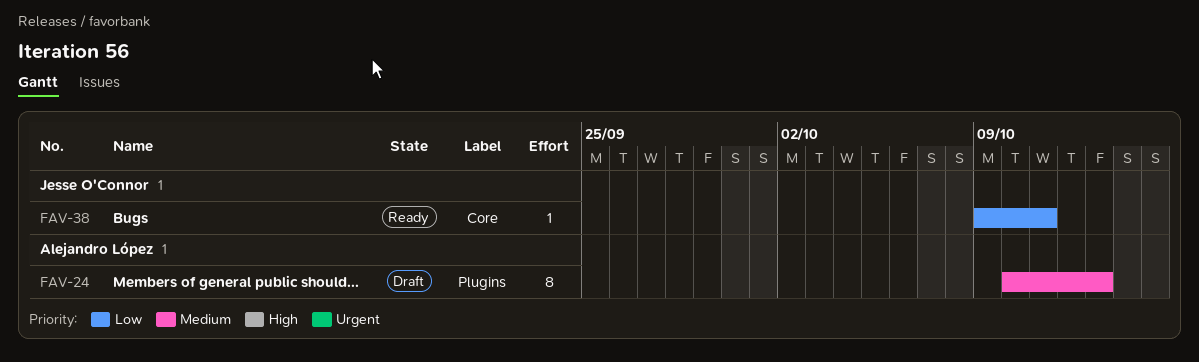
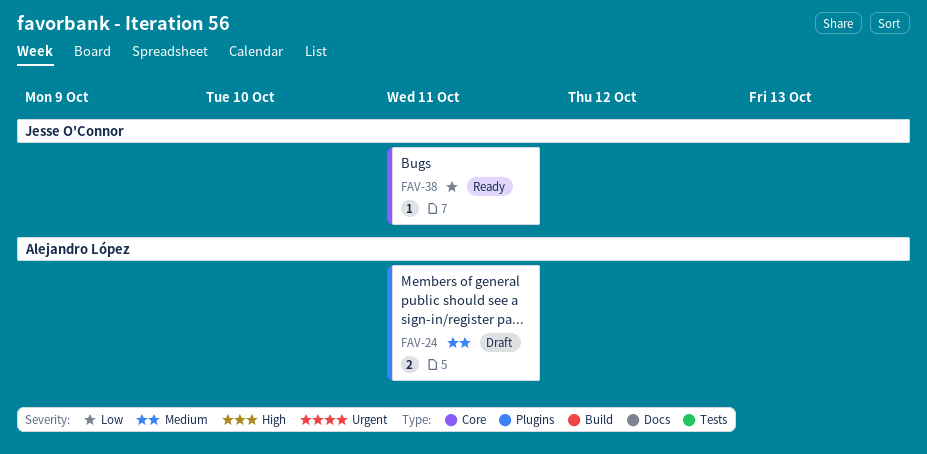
FAV-24, estimate: 8 -> 2
FAV-24, due: Oct 13 -> Oct 11

